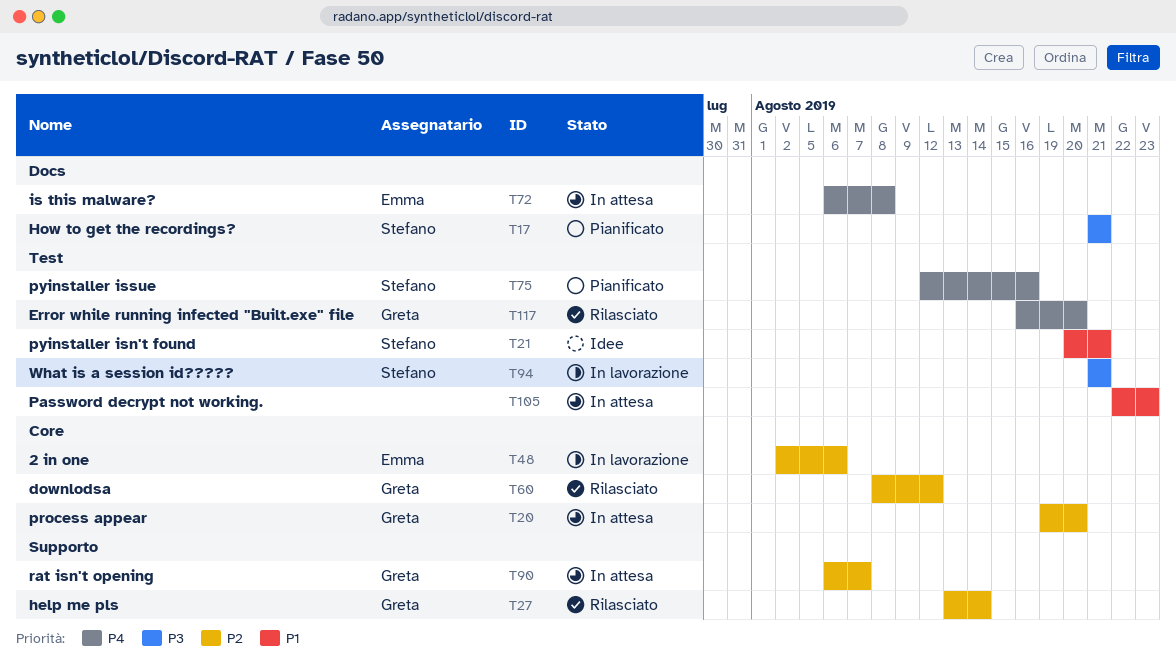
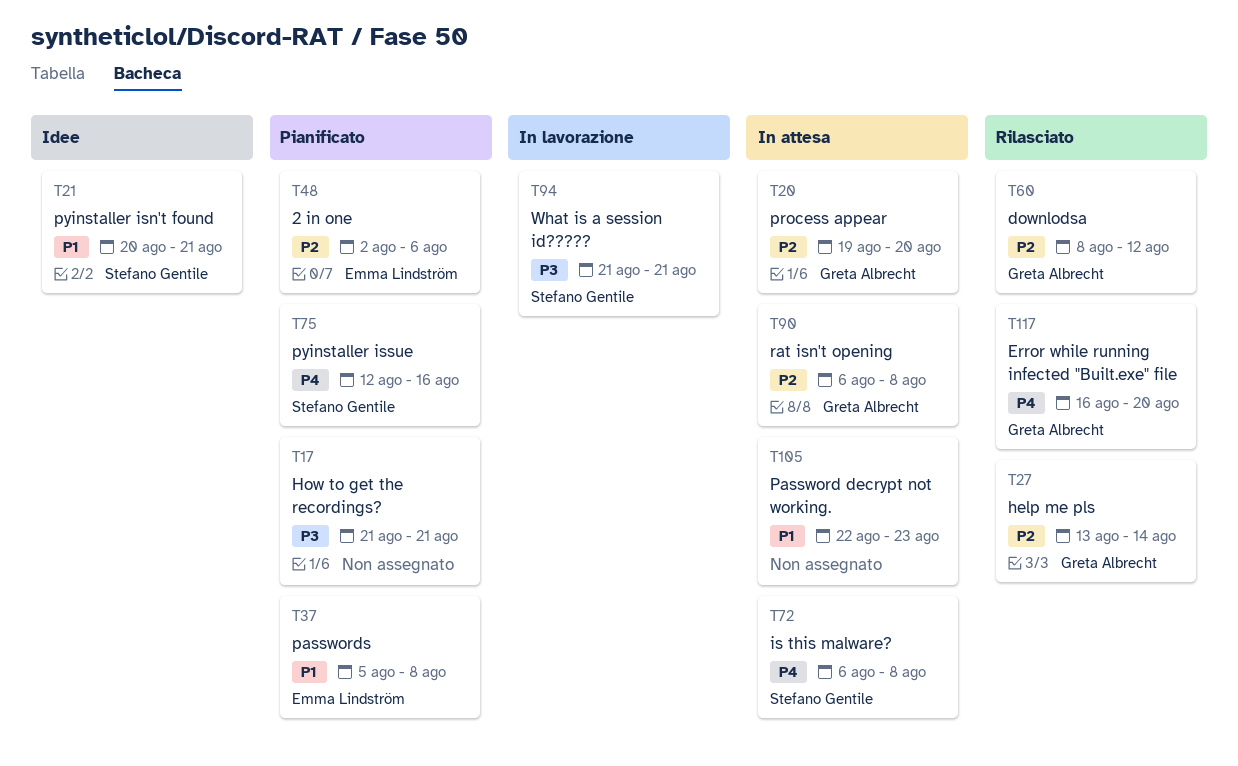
T17, owner: Stefano Gentile -> none
T37: none -> present
T48, status: In lavorazione -> Pianificato
T72, owner: Emma Lindström -> Stefano Gentile
T90, due: Aug 7 -> Aug 8

